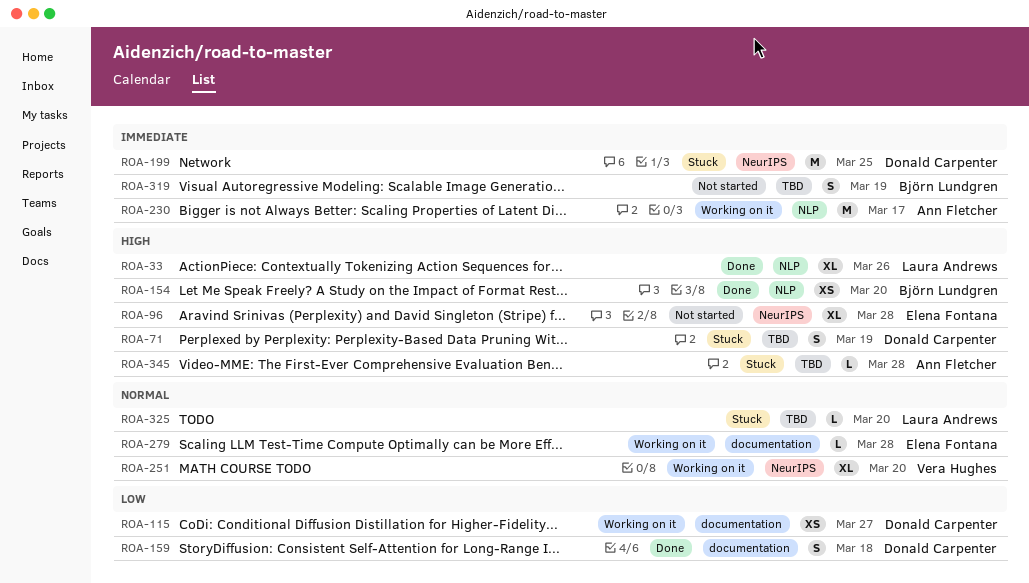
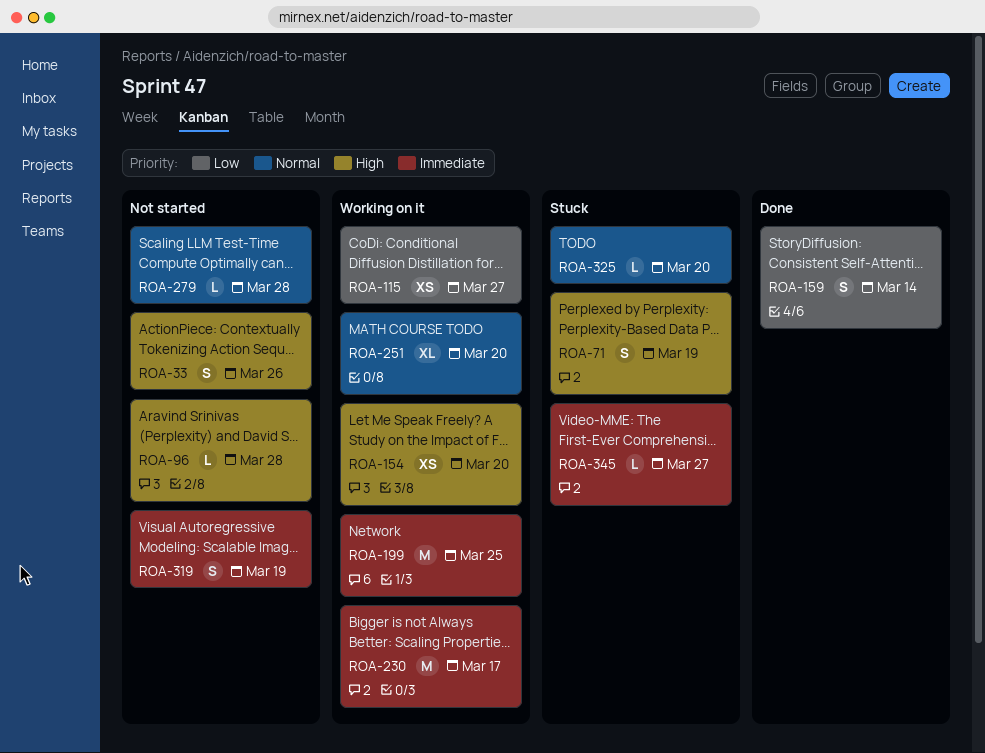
ROA-33, status: Done -> Not started
ROA-33, estimate: XL -> S
ROA-96, estimate: XL -> L
ROA-154, status: Done -> Working on it
ROA-159, due: Mar 18 -> Mar 14
ROA-199, status: Stuck -> Working on it
ROA-279, status: Working on it -> Not started
ROA-345, priority: High -> Immediate
ROA-345, due: Mar 28 -> Mar 27

